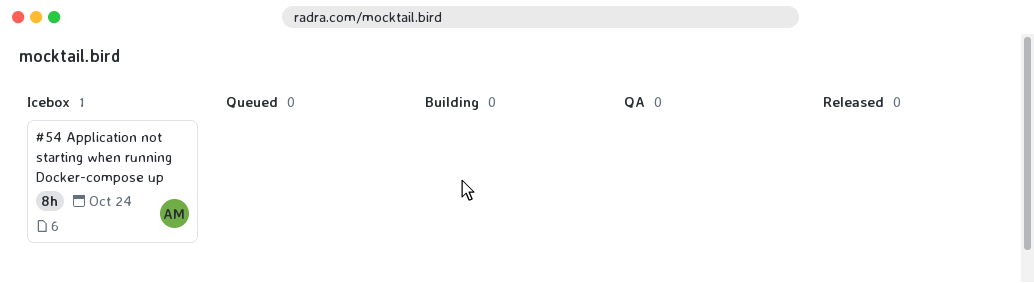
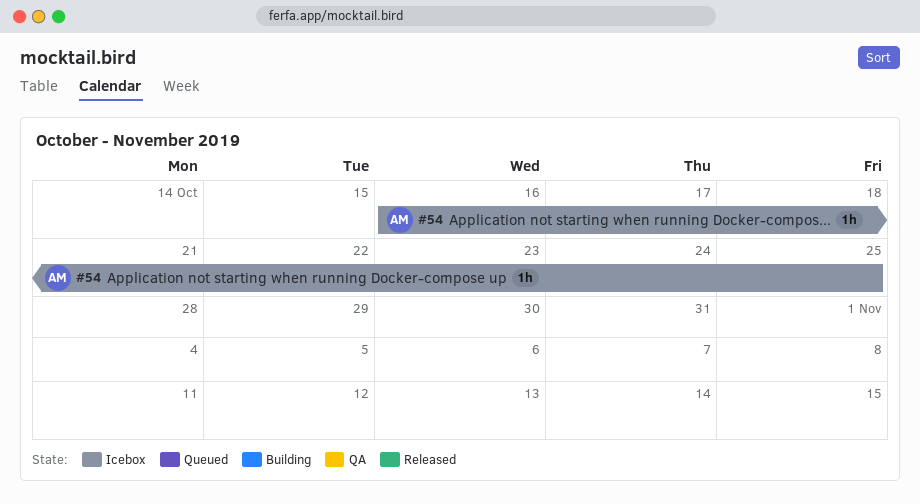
#54, estimate: 8h -> 1h
#54, due: Oct 24 -> Oct 25

